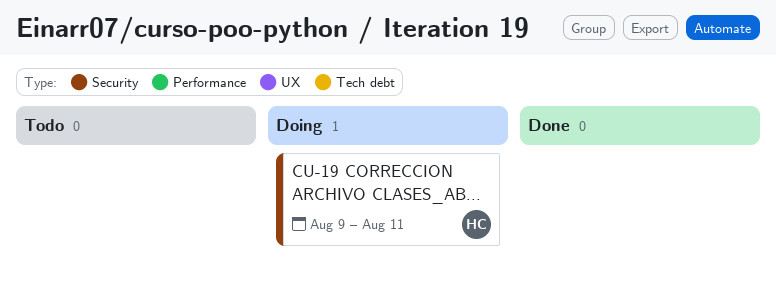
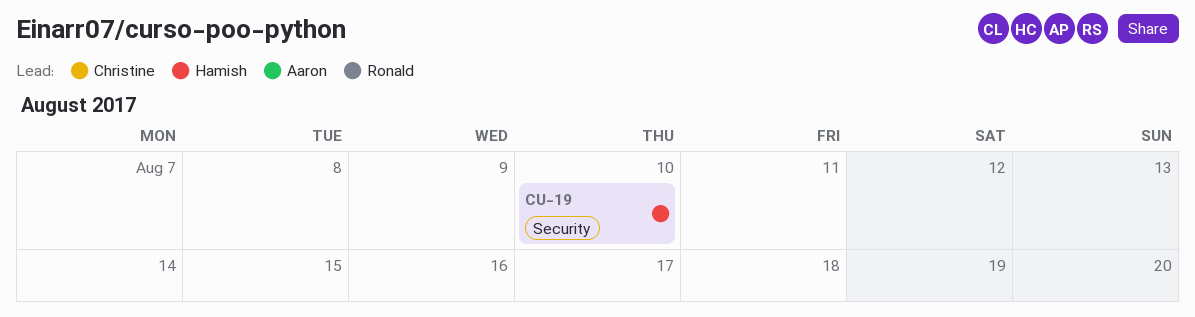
CU-19, due: Aug 11 -> Aug 10

